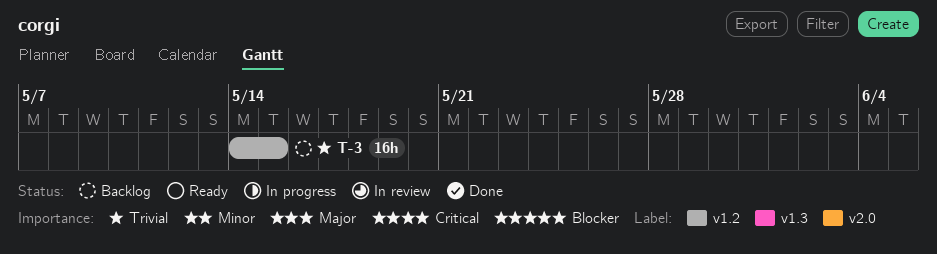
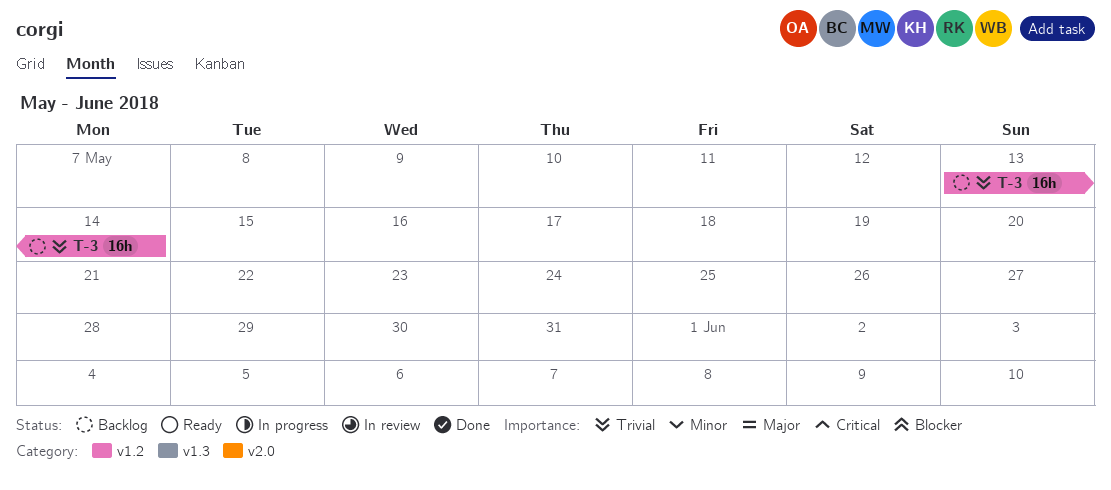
T-3, start: May 14 -> May 13
T-3, due: May 15 -> May 14

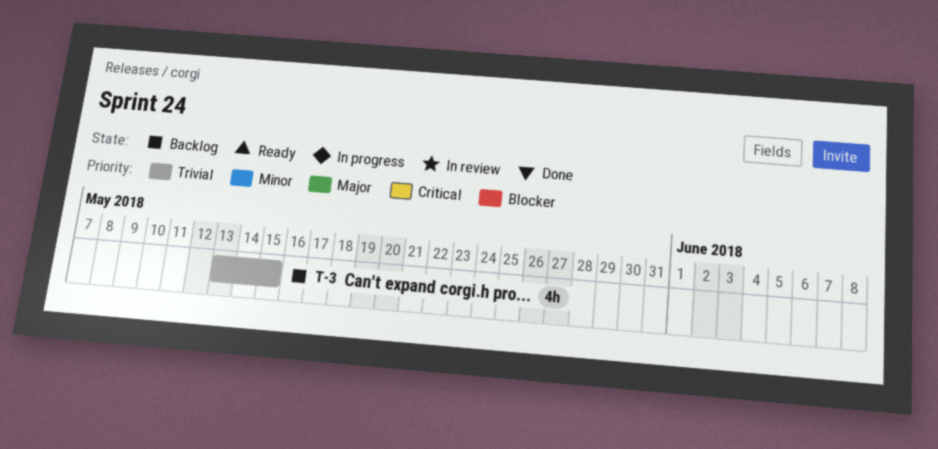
T-3, estimate: 16h -> 4h
T-3, due: May 14 -> May 15

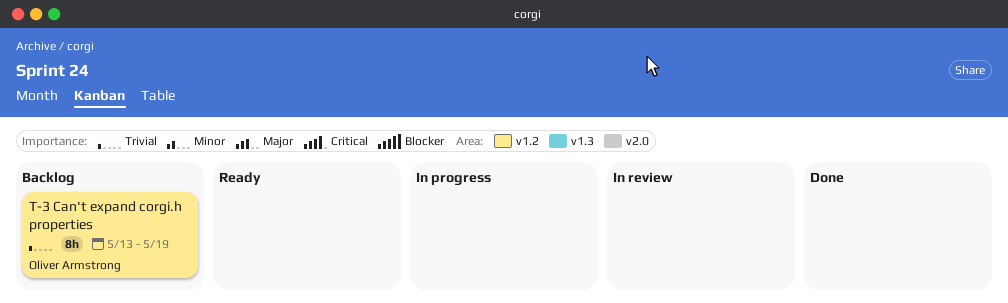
T-3, estimate: 4h -> 8h
T-3, due: May 15 -> May 19

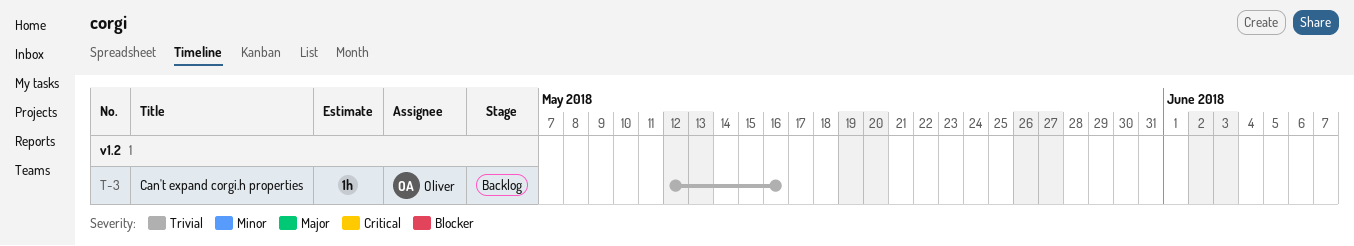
T-3, estimate: 8h -> 1h
T-3, start: May 13 -> May 12
T-3, due: May 19 -> May 16

